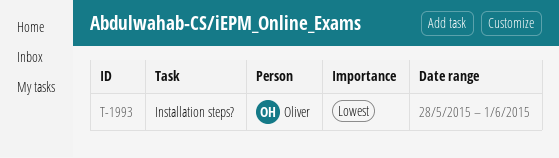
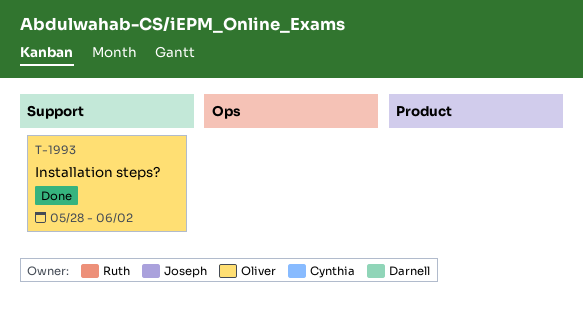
T-1993, due: Jun 1 -> Jun 2

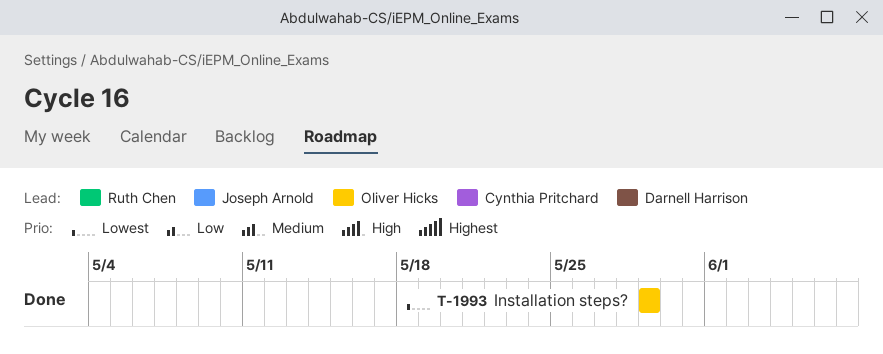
T-1993, start: May 28 -> May 29
T-1993, due: Jun 2 -> May 29

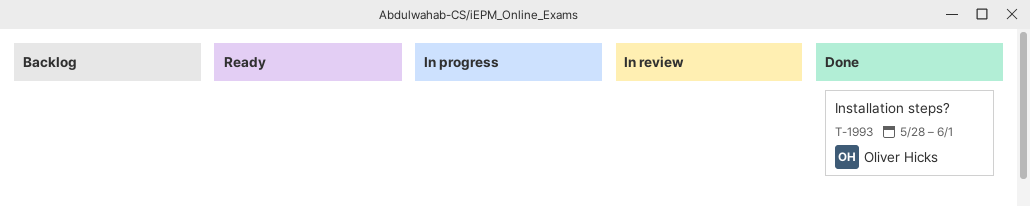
T-1993, start: May 29 -> May 28
T-1993, due: May 29 -> Jun 1

